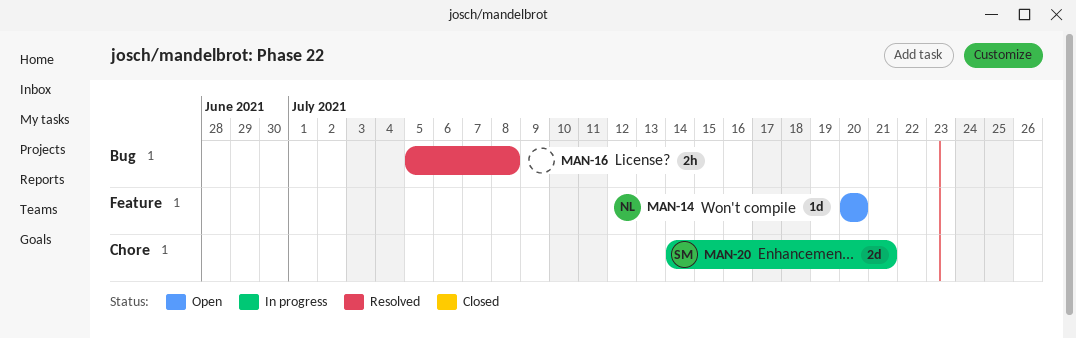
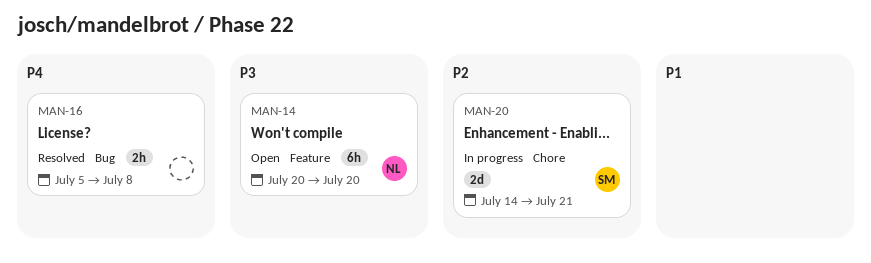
MAN-14, estimate: 1d -> 6h

